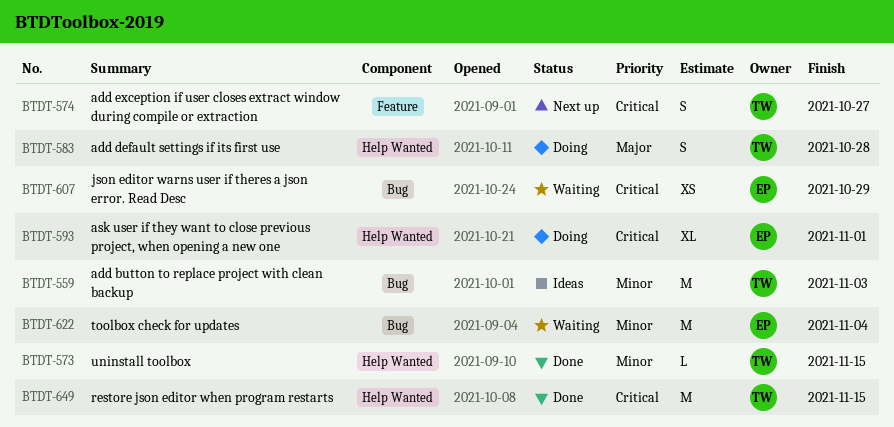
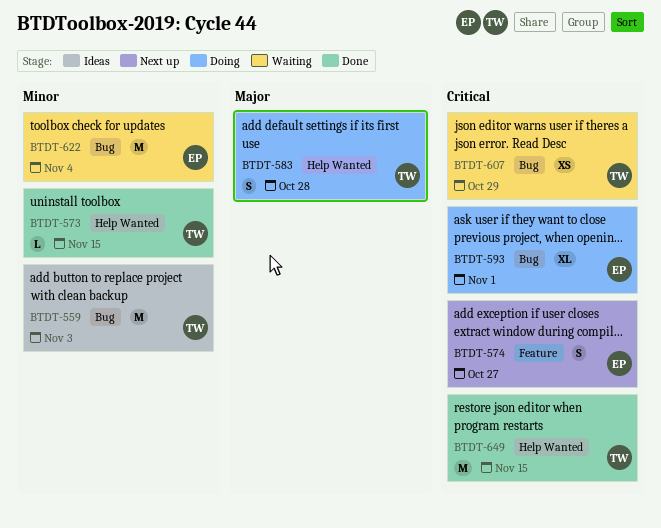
BTDT-574, owner: TW -> EP
BTDT-593, label: Help Wanted -> Bug
BTDT-607, owner: EP -> TW

